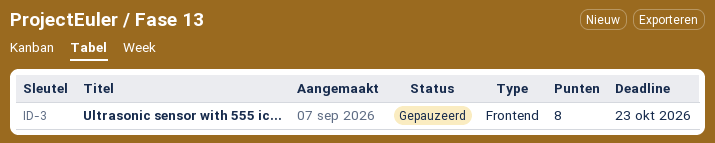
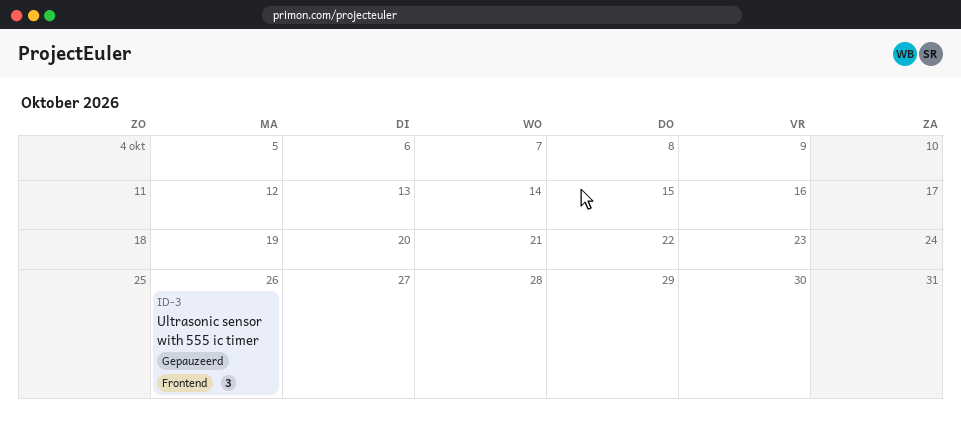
ID-3, estimate: 8 -> 3
ID-3, due: Oct 23 -> Oct 26

